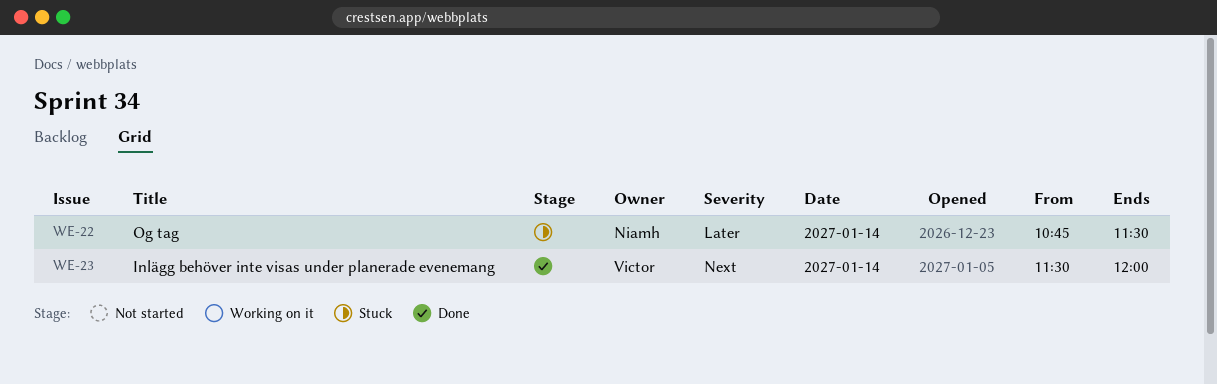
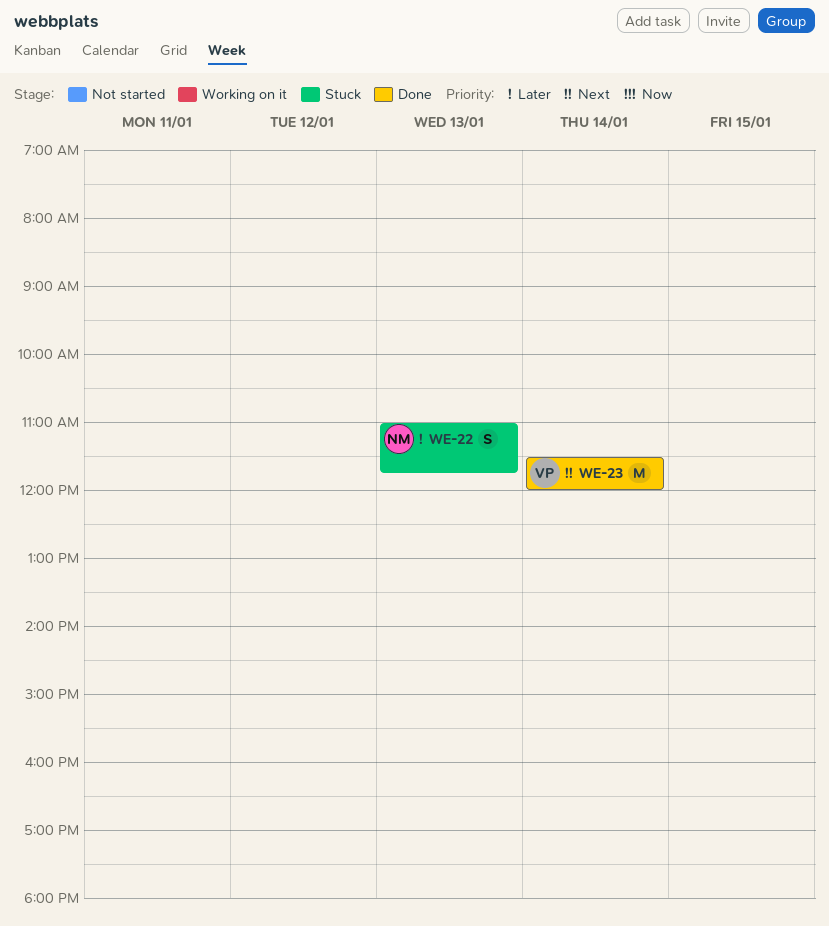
WE-22, day: Jan 14 -> Jan 13
WE-22, begins: 10:45 -> 11:00
WE-22, ends: 11:30 -> 11:45

